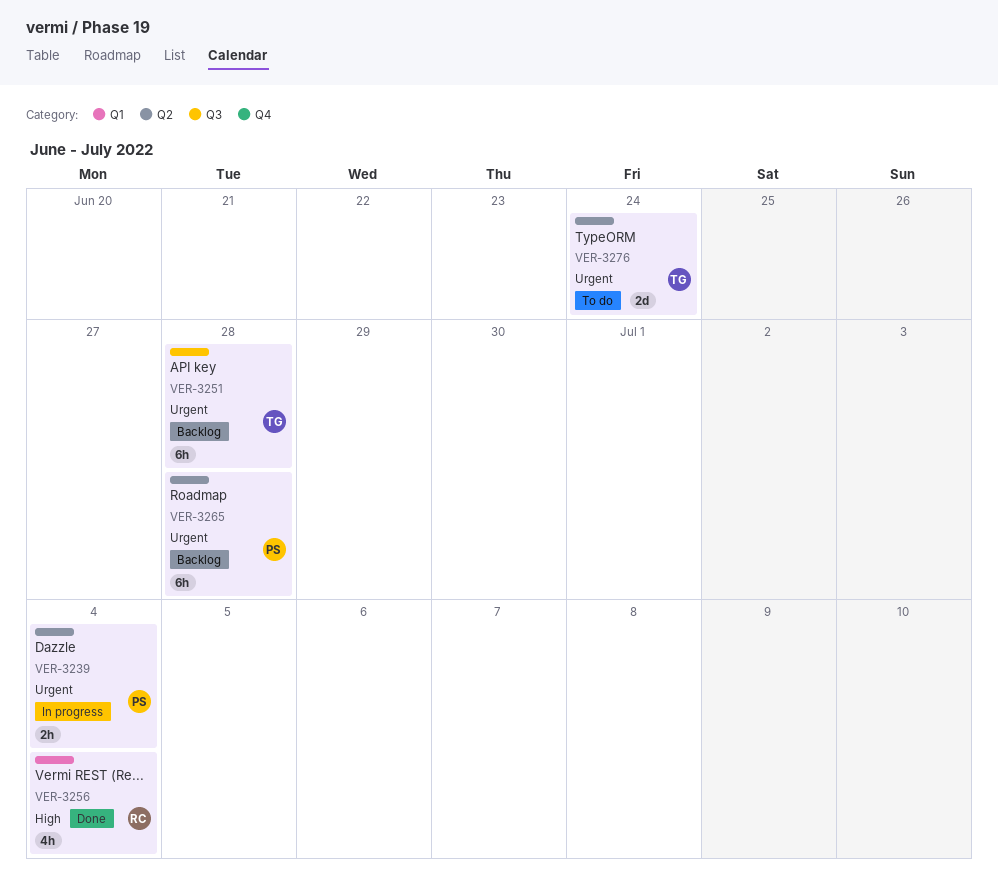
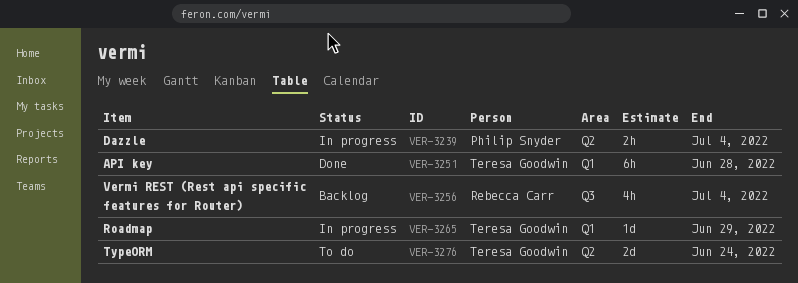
VER-3251, status: Backlog -> Done
VER-3251, label: Q3 -> Q1
VER-3256, status: Done -> Backlog
VER-3256, label: Q1 -> Q3
VER-3265, status: Backlog -> In progress
VER-3265, owner: Philip Snyder -> Teresa Goodwin
VER-3265, label: Q2 -> Q1
VER-3265, estimate: 6h -> 1d
VER-3265, due: Jun 28 -> Jun 29

